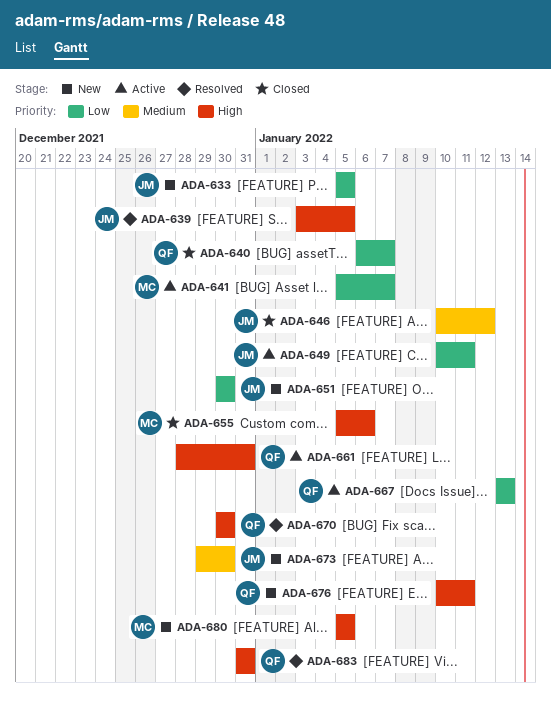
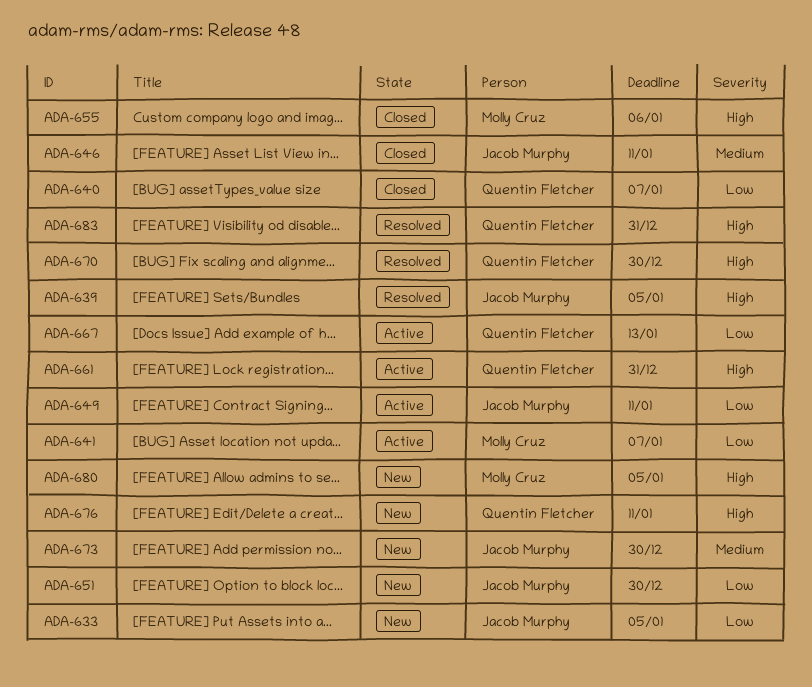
ADA-646, due: Jan 12 -> Jan 11

